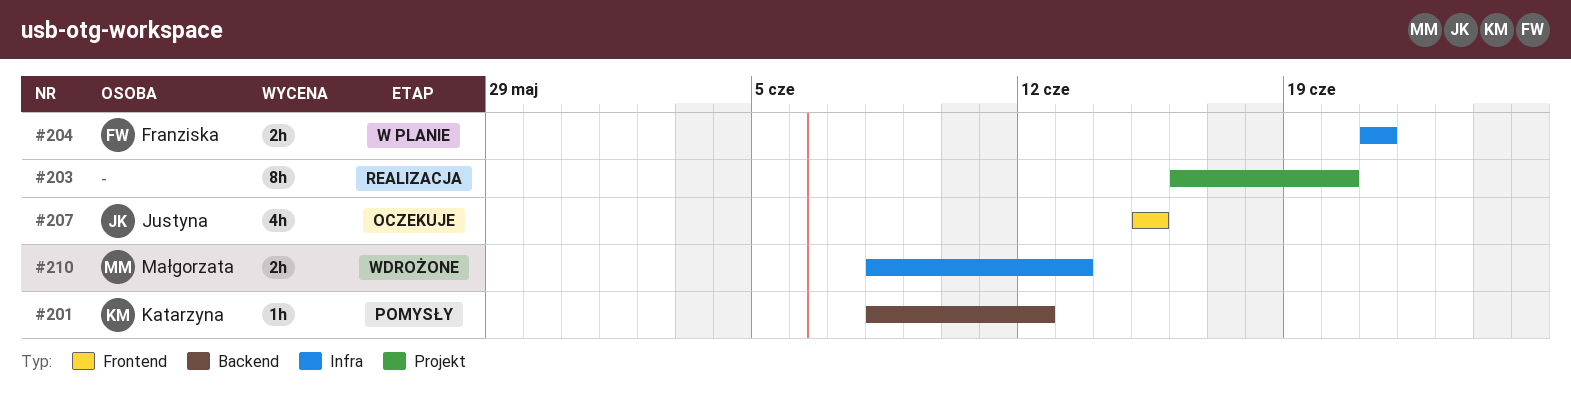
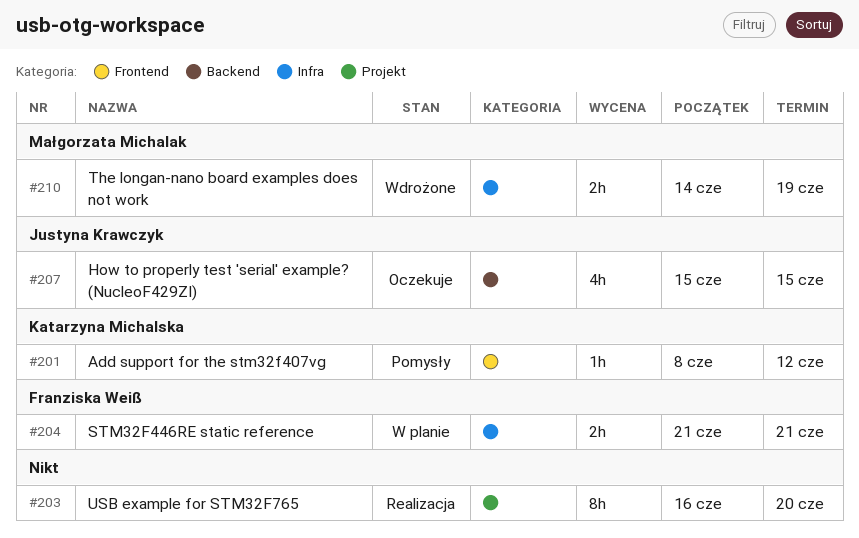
#201, label: Backend -> Frontend
#207, label: Frontend -> Backend
#210, start: Jun 8 -> Jun 14
#210, due: Jun 13 -> Jun 19

